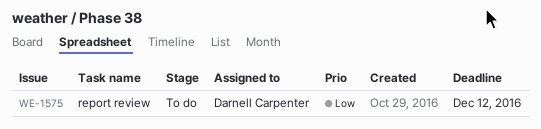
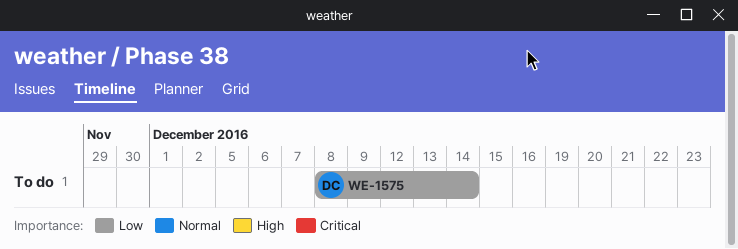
WE-1575, due: Dec 12 -> Dec 14

